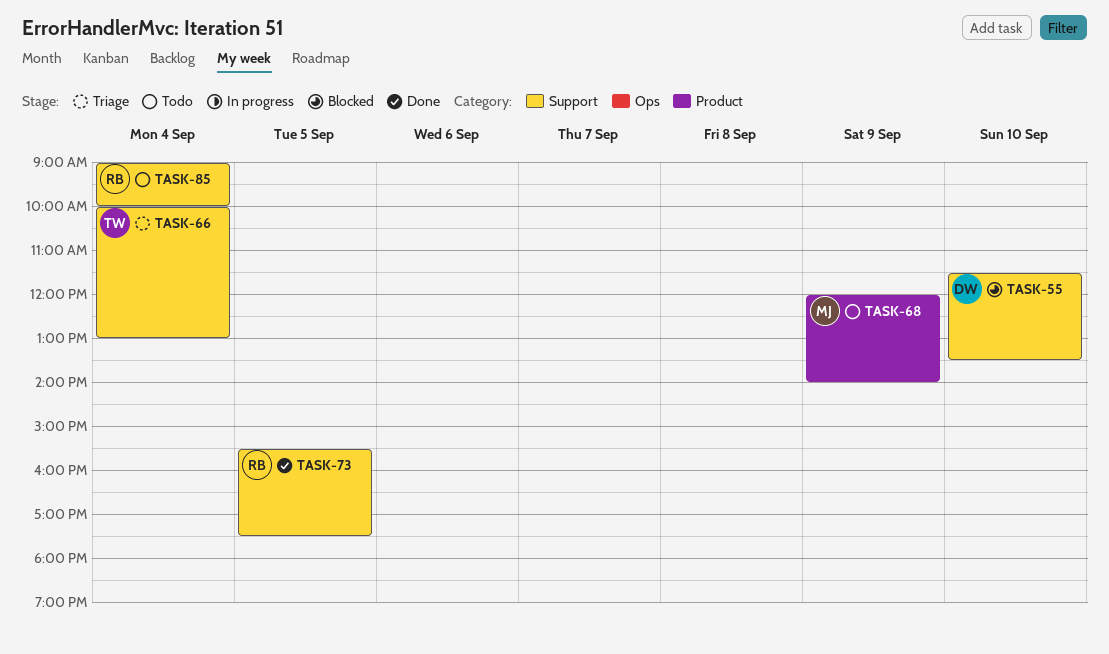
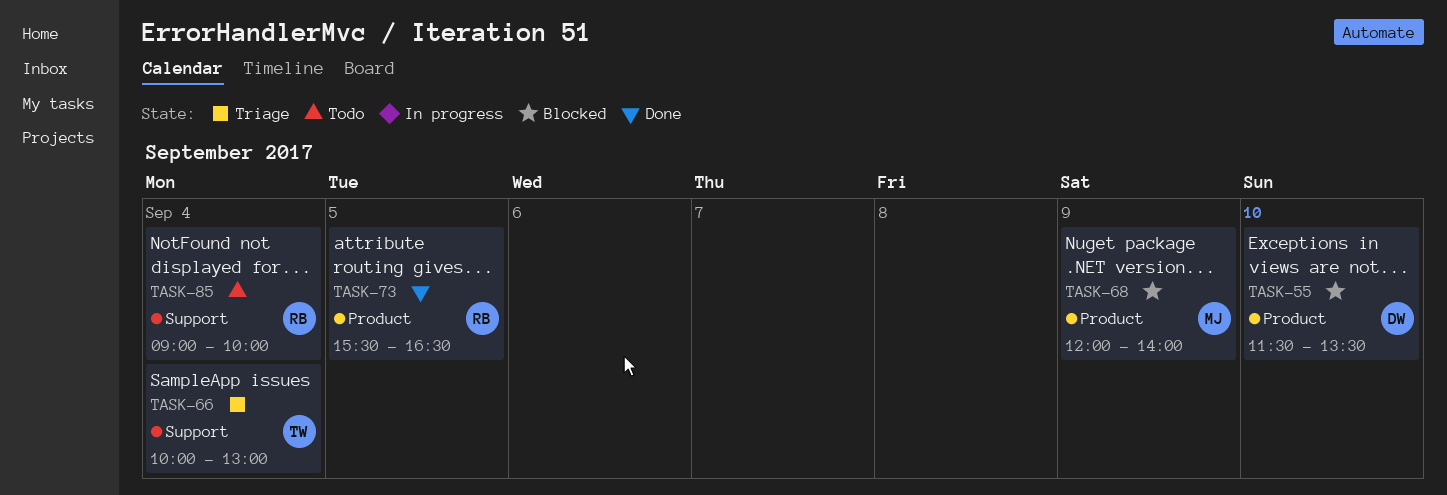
TASK-55, label: Support -> Product
TASK-68, status: Todo -> Blocked
TASK-73, label: Support -> Product
TASK-73, ends: 17:30 -> 16:30

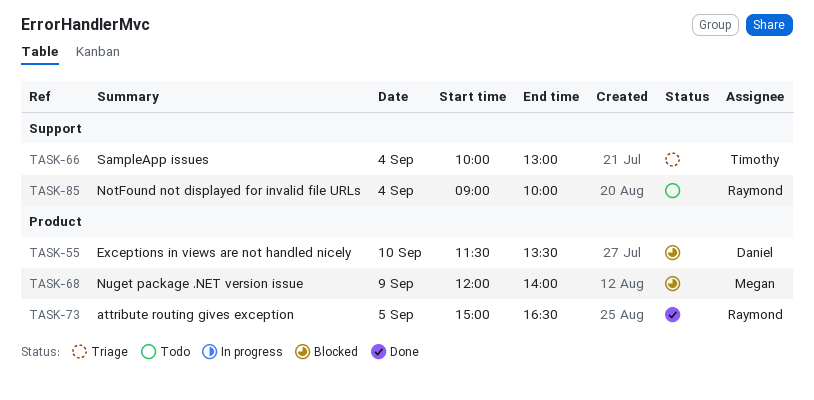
TASK-73, begins: 15:30 -> 15:00

